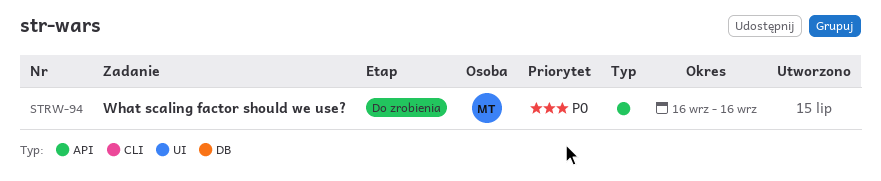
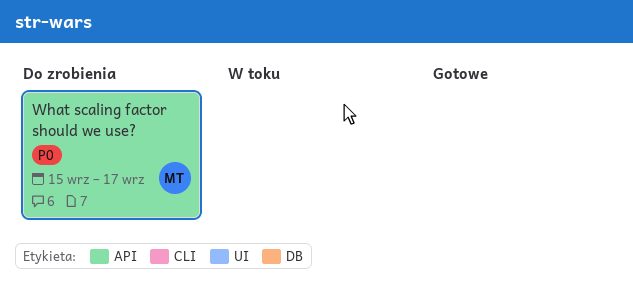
What scaling factor should we use?, start: Sep 16 -> Sep 15
What scaling factor should we use?, due: Sep 16 -> Sep 17

